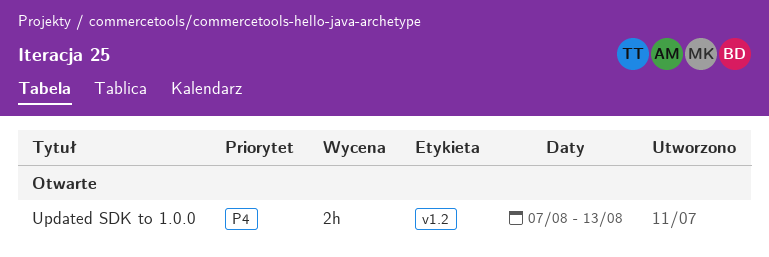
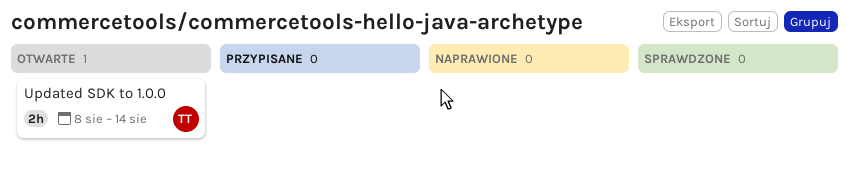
Updated SDK to 1.0.0, start: Aug 7 -> Aug 8
Updated SDK to 1.0.0, due: Aug 13 -> Aug 14

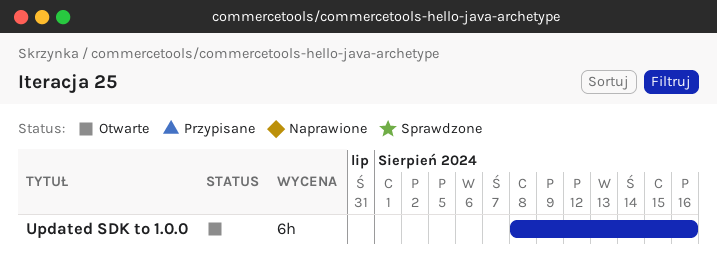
Updated SDK to 1.0.0, estimate: 2h -> 6h
Updated SDK to 1.0.0, due: Aug 14 -> Aug 16

